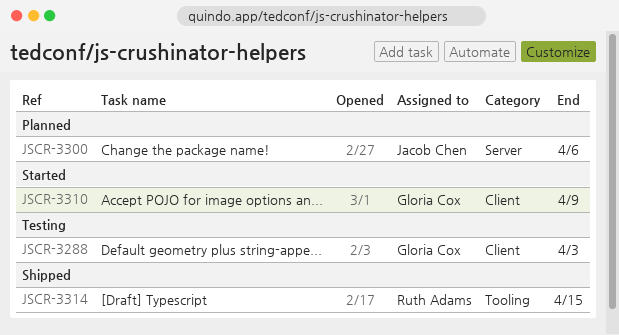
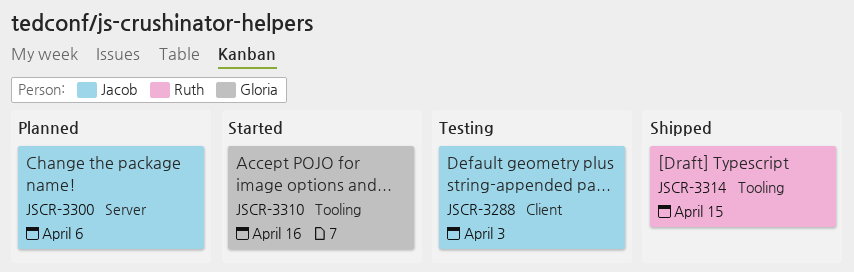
JSCR-3288, owner: Gloria Cox -> Jacob Chen
JSCR-3310, label: Client -> Tooling
JSCR-3310, due: Apr 9 -> Apr 16

